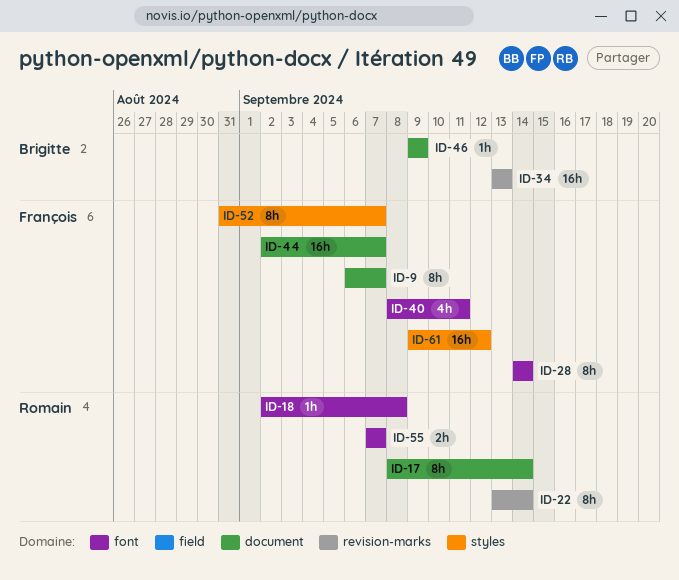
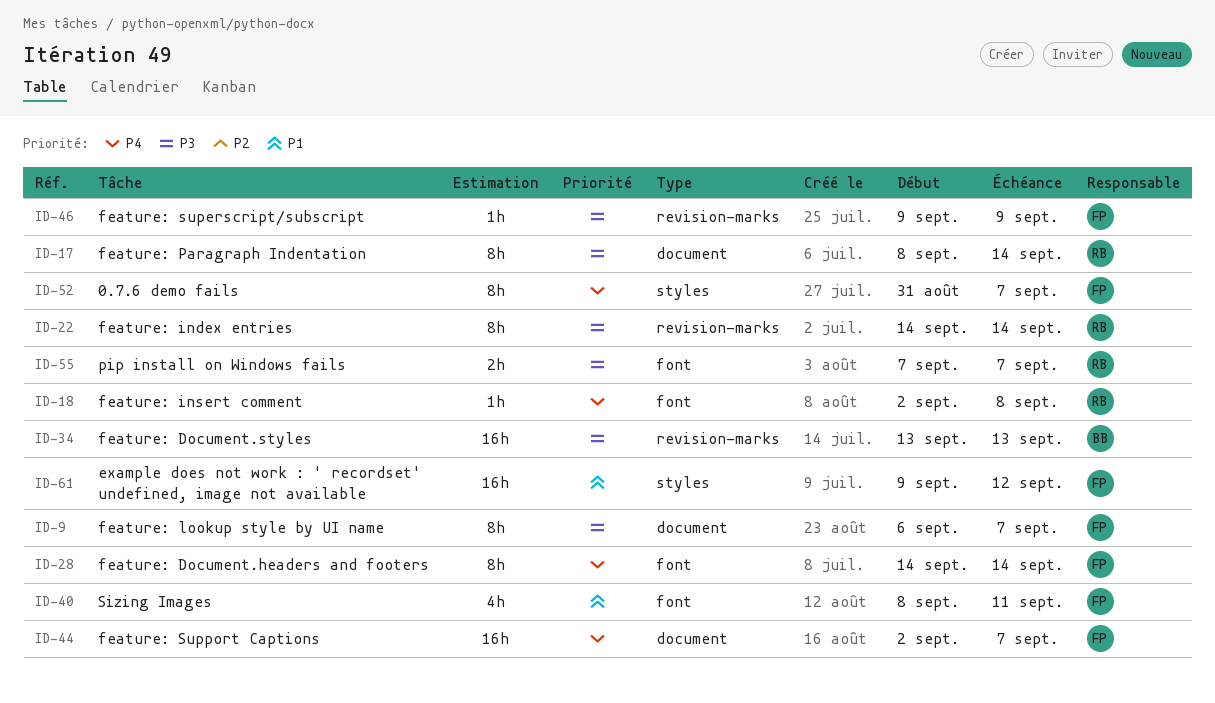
ID-22, start: Sep 13 -> Sep 14
ID-46, owner: Brigitte -> François
ID-46, label: document -> revision-marks

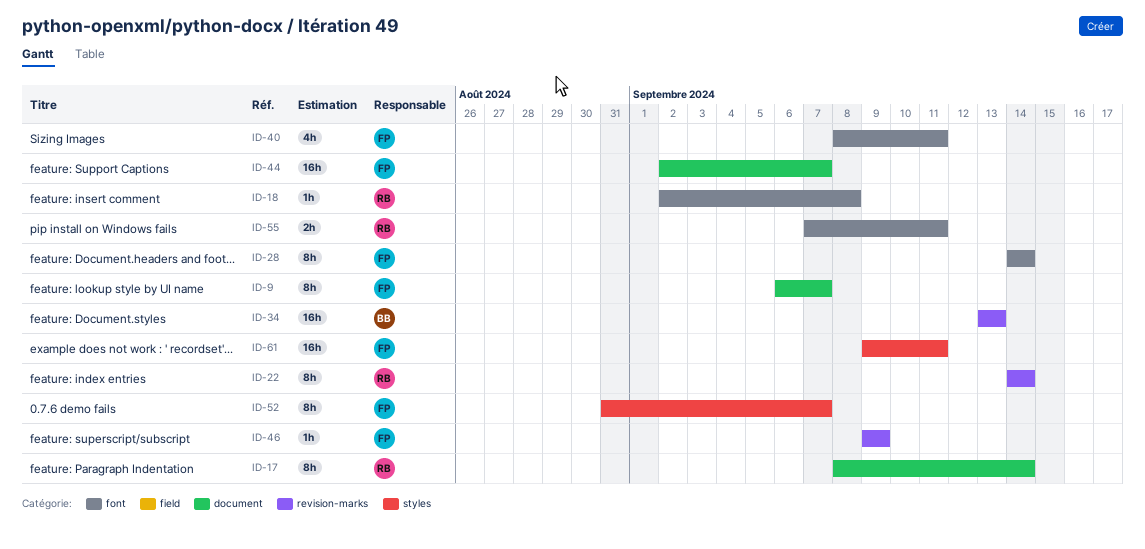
ID-55, due: Sep 7 -> Sep 11
ID-61, due: Sep 12 -> Sep 11

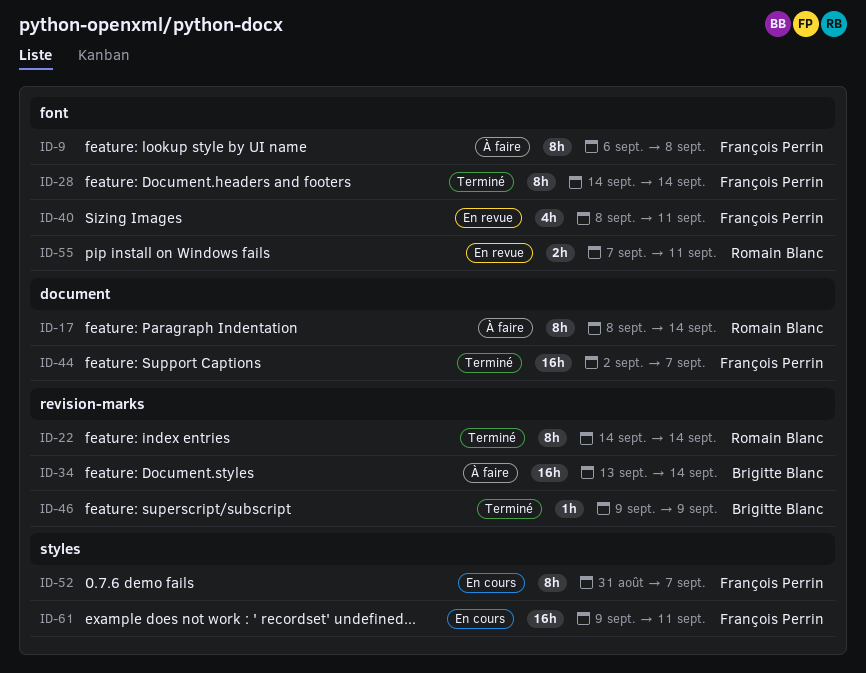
ID-9, label: document -> font
ID-9, due: Sep 7 -> Sep 8
ID-18: present -> none
ID-34, due: Sep 13 -> Sep 14
ID-46, owner: François Perrin -> Brigitte Blanc

